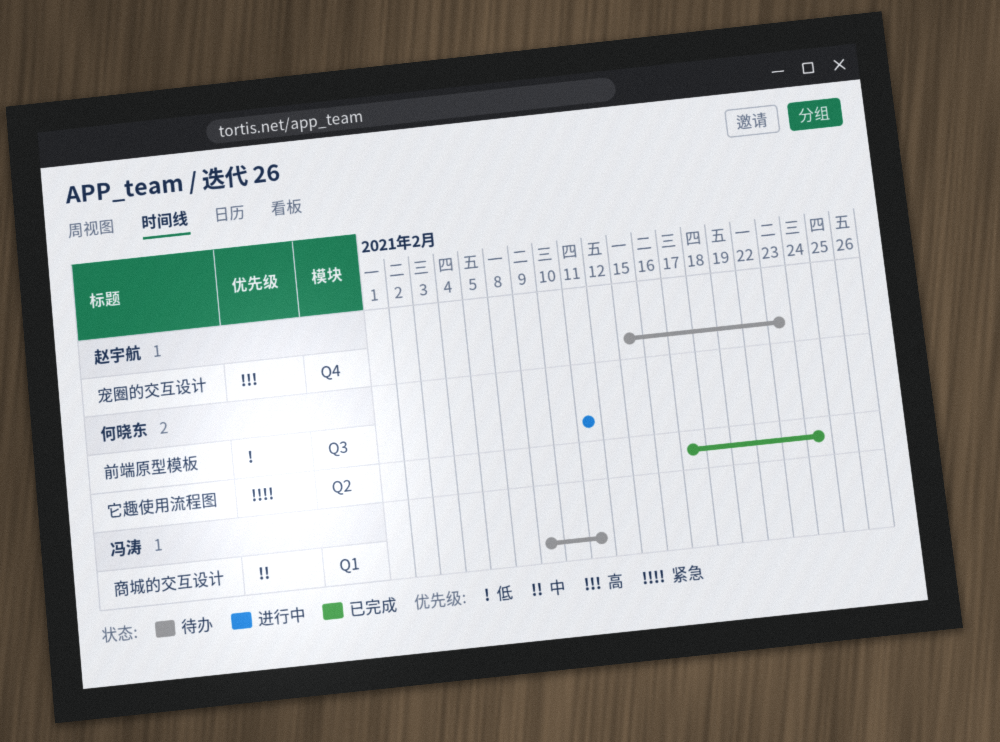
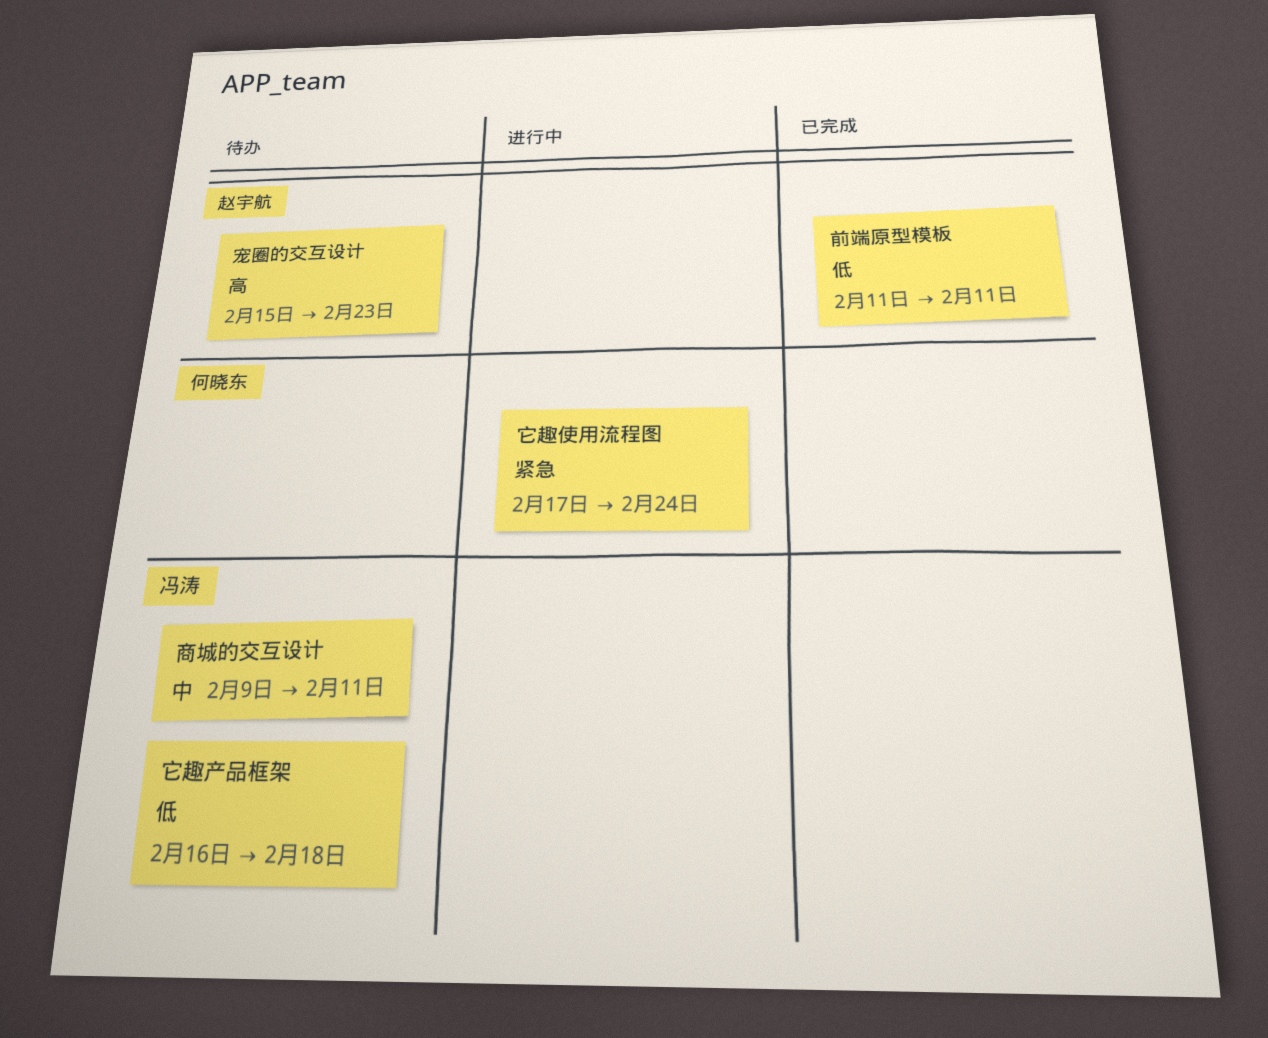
前端原型模板, status: 进行中 -> 已完成
前端原型模板, owner: 何晓东 -> 赵宇航
它趣产品框架: none -> present
它趣使用流程图, status: 已完成 -> 进行中

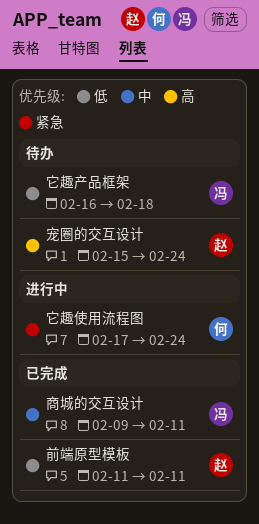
商城的交互设计, status: 待办 -> 已完成
宠圈的交互设计, due: Feb 23 -> Feb 24

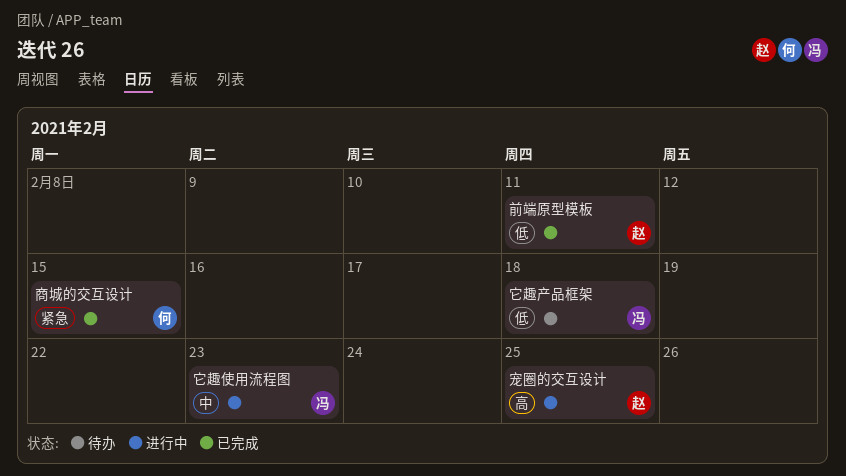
商城的交互设计, owner: 冯 -> 何
商城的交互设计, priority: 中 -> 紧急
商城的交互设计, due: Feb 11 -> Feb 15
它趣使用流程图, owner: 何 -> 冯
它趣使用流程图, priority: 紧急 -> 中
它趣使用流程图, due: Feb 24 -> Feb 23
宠圈的交互设计, status: 待办 -> 进行中
宠圈的交互设计, due: Feb 24 -> Feb 25

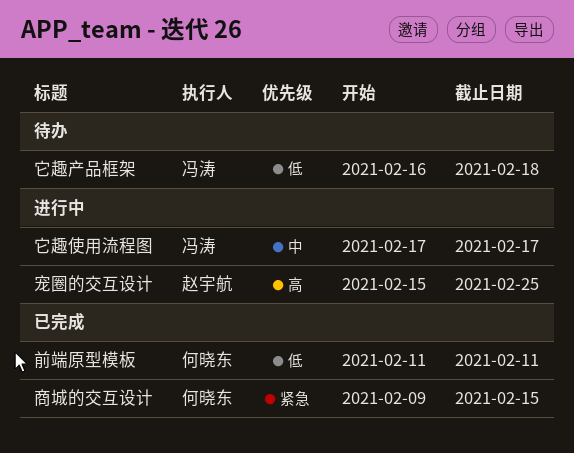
前端原型模板, owner: 赵宇航 -> 何晓东
它趣使用流程图, due: Feb 23 -> Feb 17

